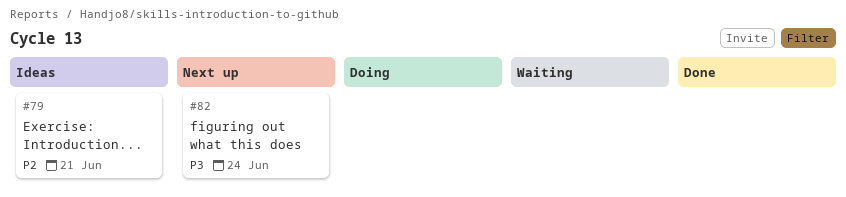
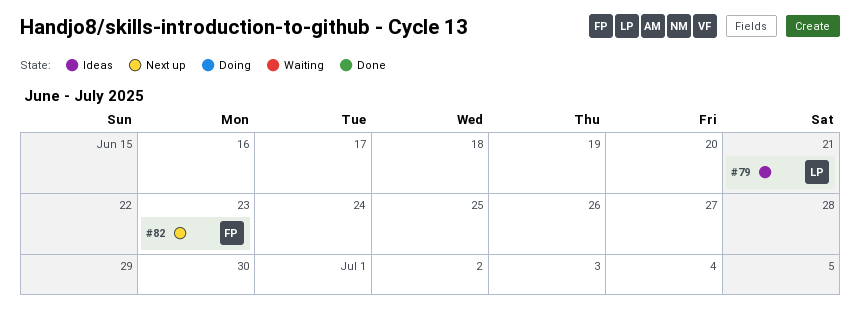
#82, due: Jun 24 -> Jun 23

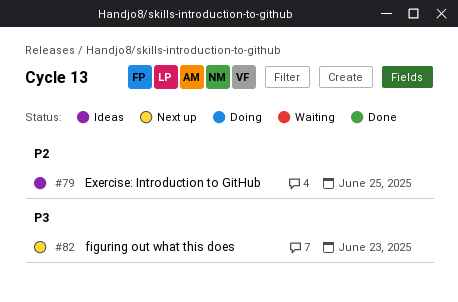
#79, due: Jun 21 -> Jun 25

